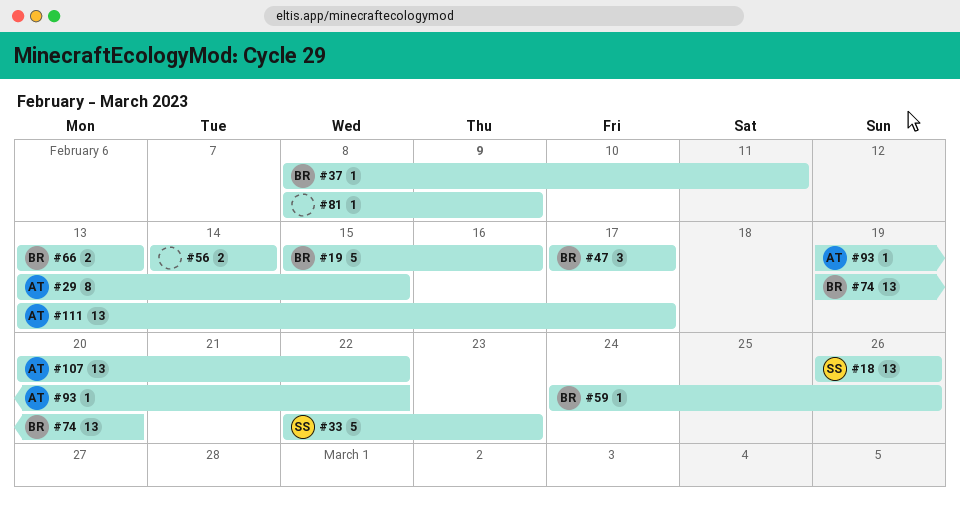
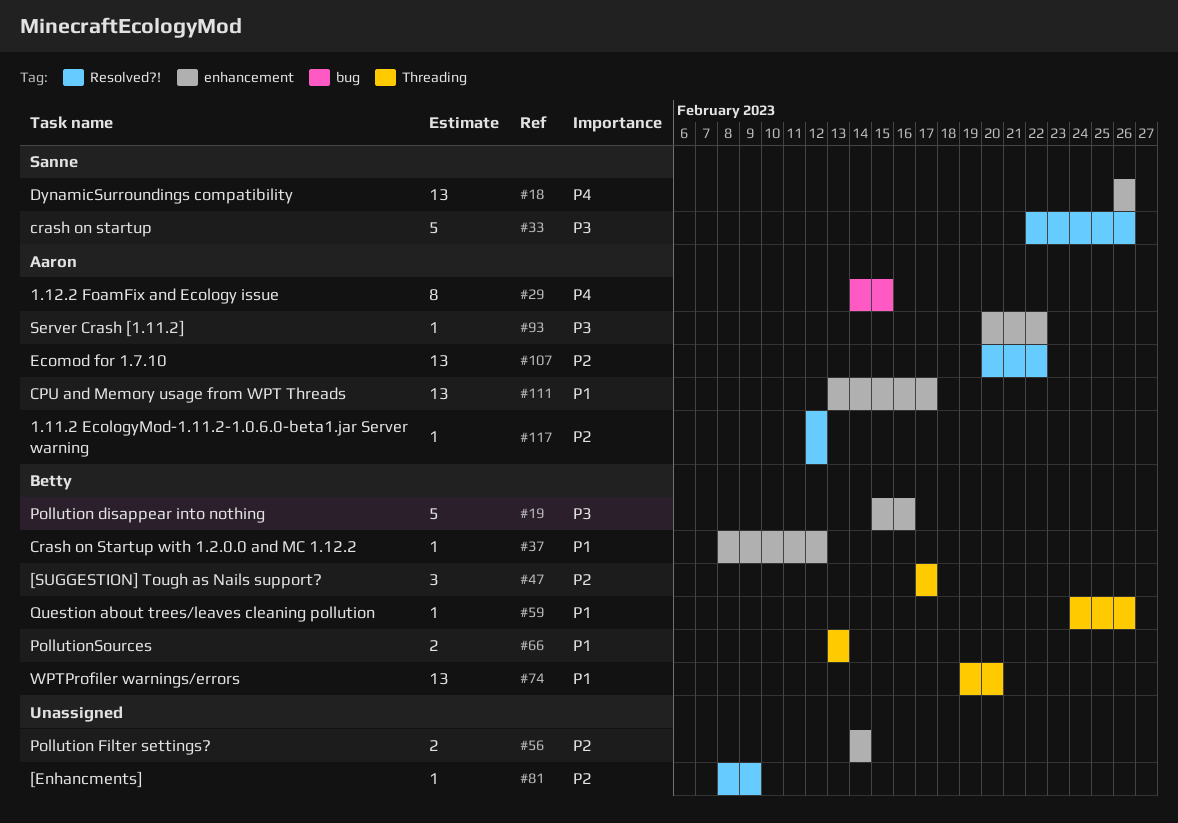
#29, start: Feb 13 -> Feb 14
#33, due: Feb 23 -> Feb 26
#37, due: Feb 11 -> Feb 12
#93, start: Feb 19 -> Feb 20
#117: none -> present

